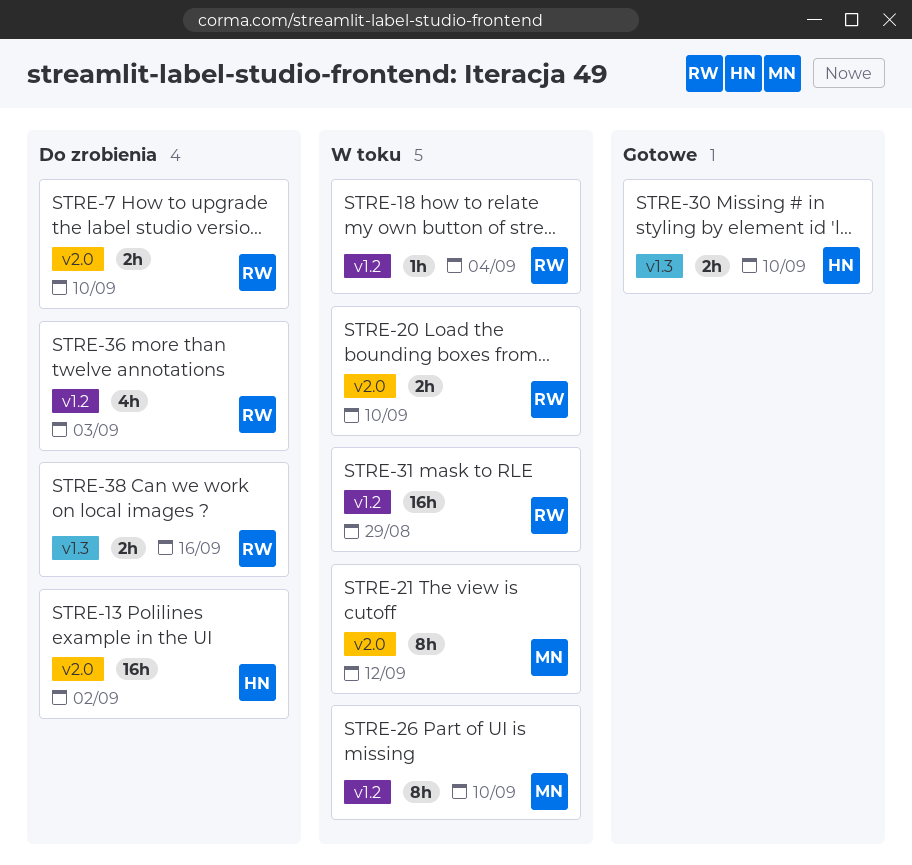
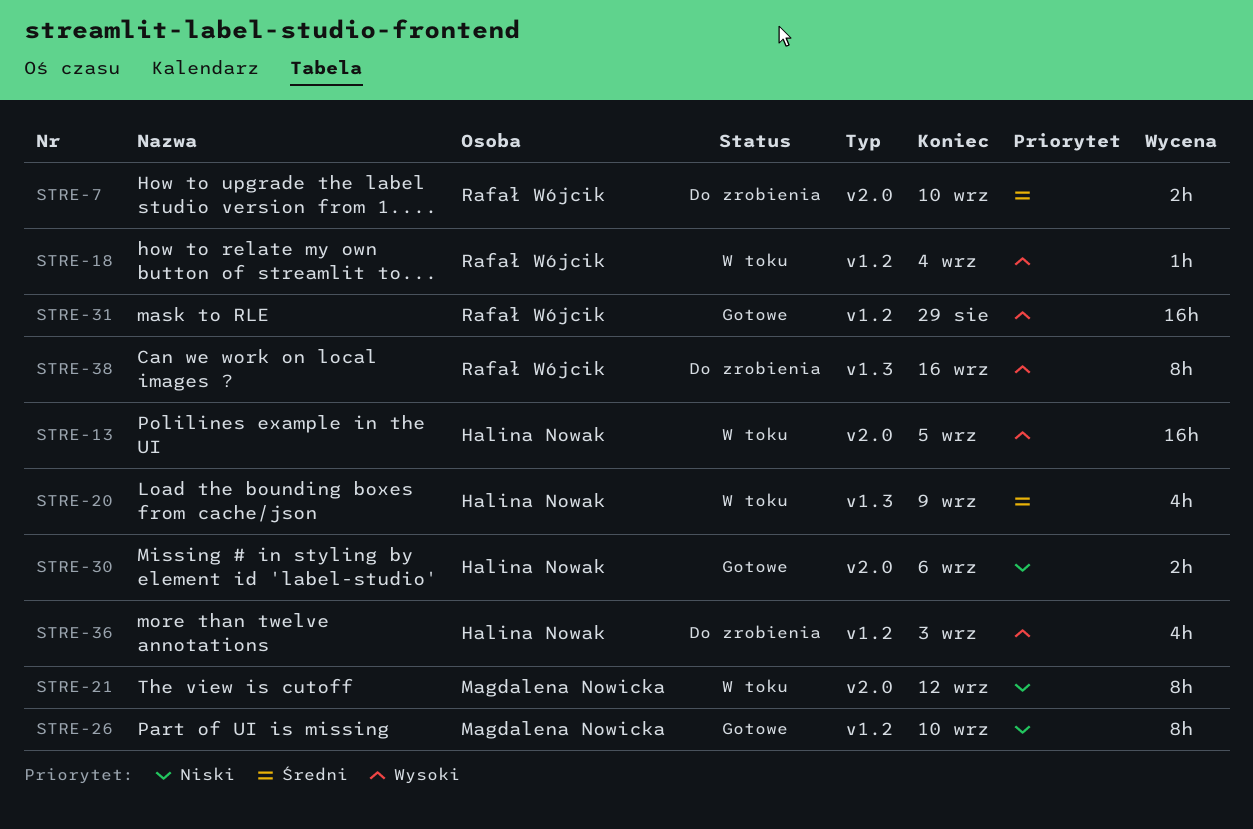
STRE-13, status: Do zrobienia -> W toku
STRE-13, due: Sep 2 -> Sep 5
STRE-20, owner: Rafał Wójcik -> Halina Nowak
STRE-20, label: v2.0 -> v1.3
STRE-20, estimate: 2h -> 4h
STRE-20, due: Sep 10 -> Sep 9
STRE-26, status: W toku -> Gotowe
STRE-30, label: v1.3 -> v2.0
STRE-30, due: Sep 10 -> Sep 6
STRE-31, status: W toku -> Gotowe
STRE-36, owner: Rafał Wójcik -> Halina Nowak
STRE-38, estimate: 2h -> 8h

